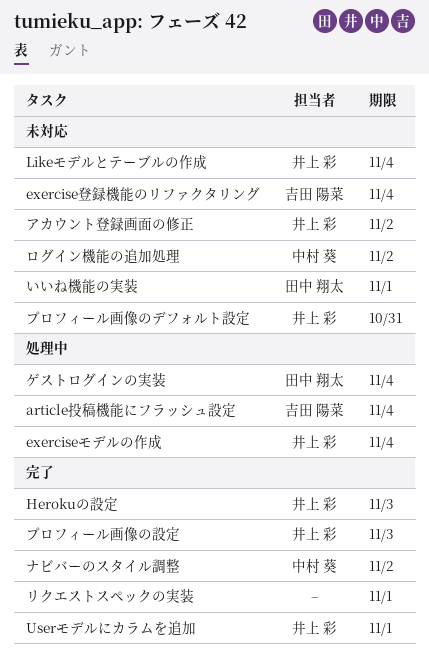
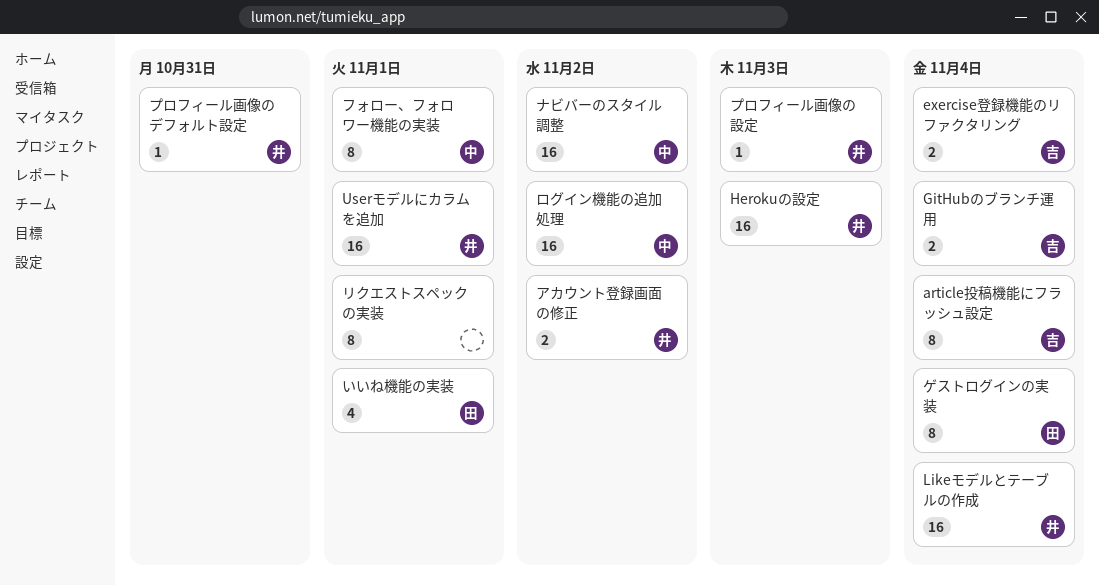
exerciseモデルの作成: present -> none
GitHubのブランチ運用: none -> present
フォロー、フォロワー機能の実装: none -> present

